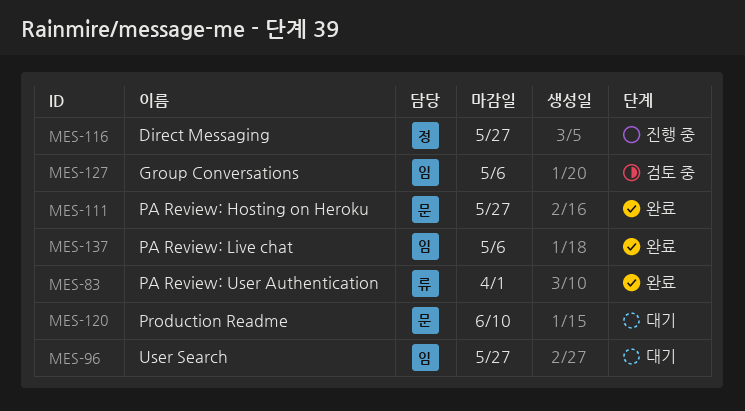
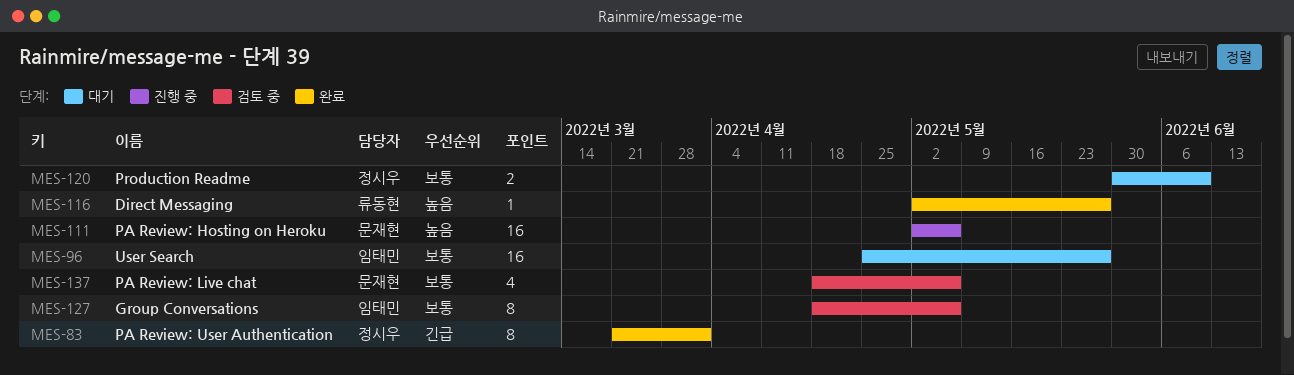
MES-83, owner: 류동현 -> 정시우
MES-111, status: 완료 -> 진행 중
MES-111, due: May 27 -> May 6
MES-116, status: 진행 중 -> 완료
MES-116, owner: 정시우 -> 류동현
MES-120, owner: 문재현 -> 정시우
MES-137, status: 완료 -> 검토 중
MES-137, owner: 임태민 -> 문재현

